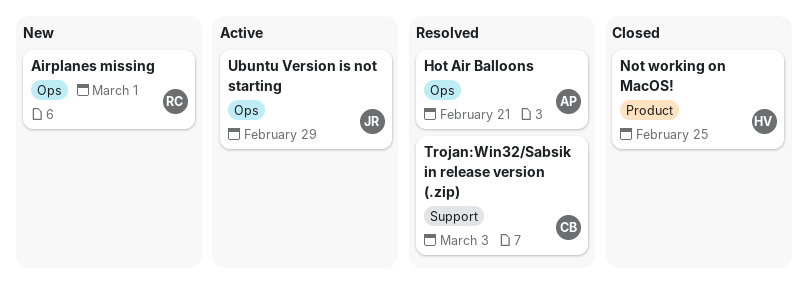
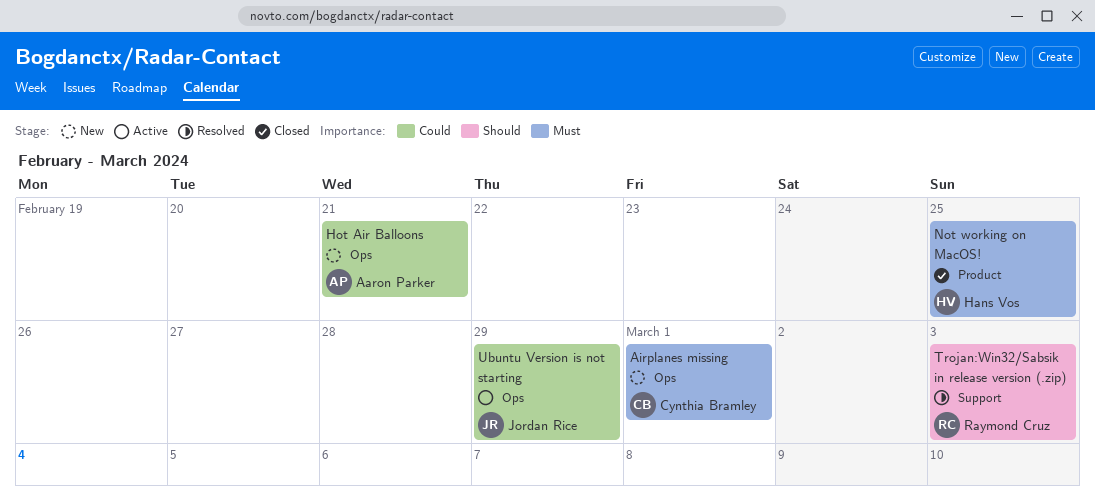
Airplanes missing, owner: Raymond Cruz -> Cynthia Bramley
Hot Air Balloons, status: Resolved -> New
Trojan:Win32/Sabsik in release version (.zip), owner: Cynthia Bramley -> Raymond Cruz

